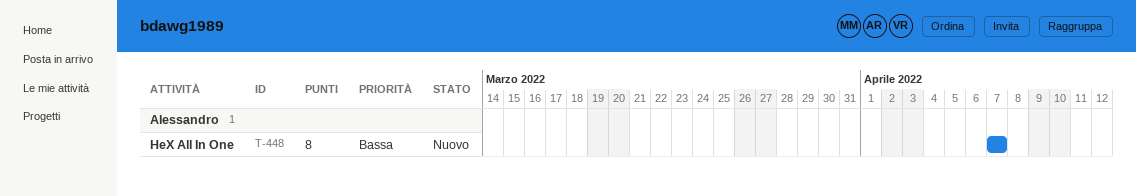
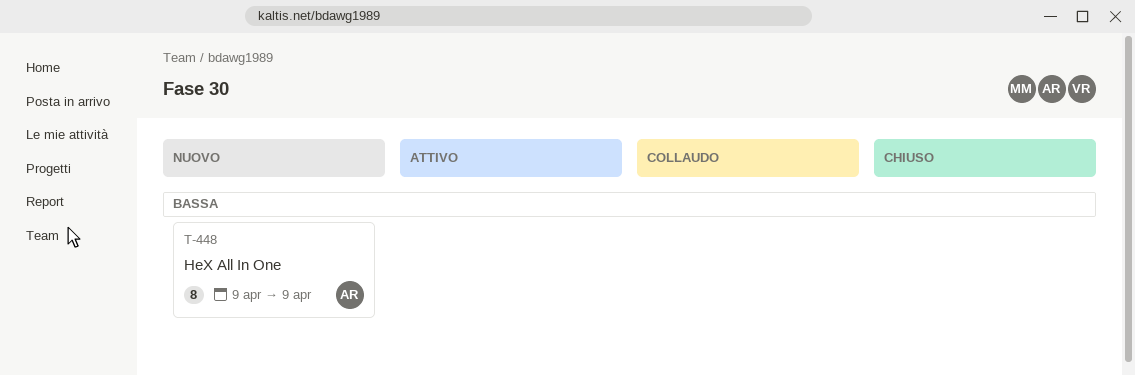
T-448, start: Apr 7 -> Apr 9
T-448, due: Apr 7 -> Apr 9

